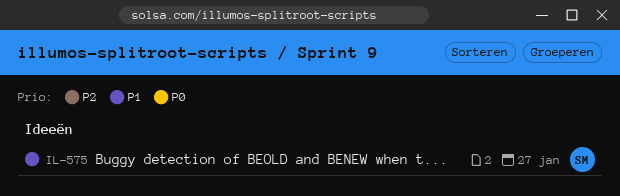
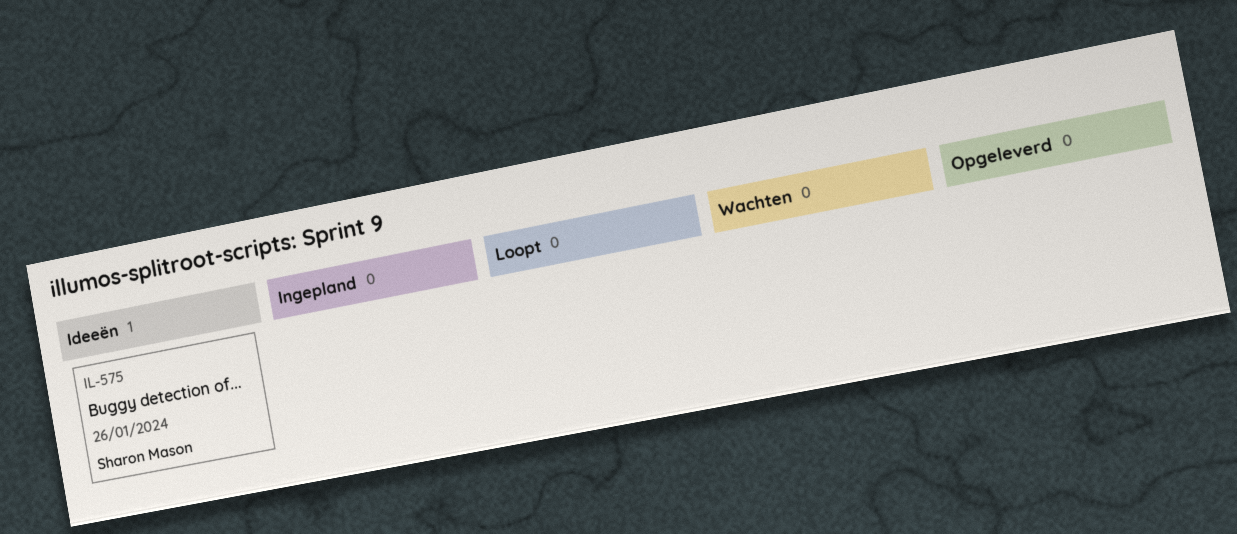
IL-575, due: Jan 27 -> Jan 26

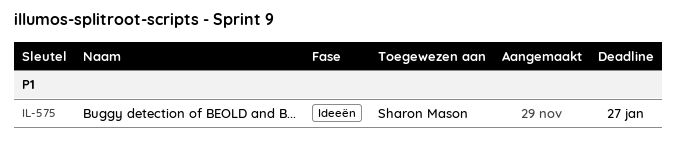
IL-575, due: Jan 26 -> Jan 27

